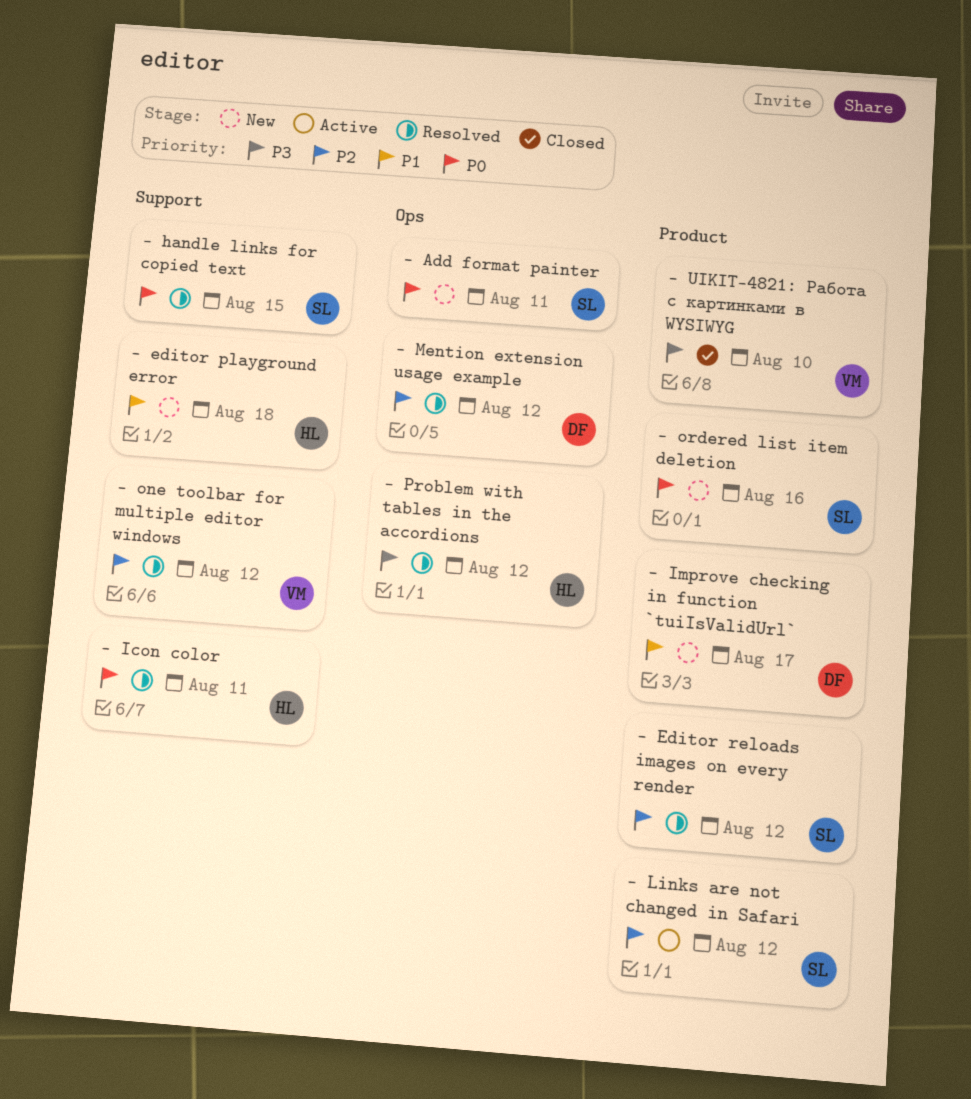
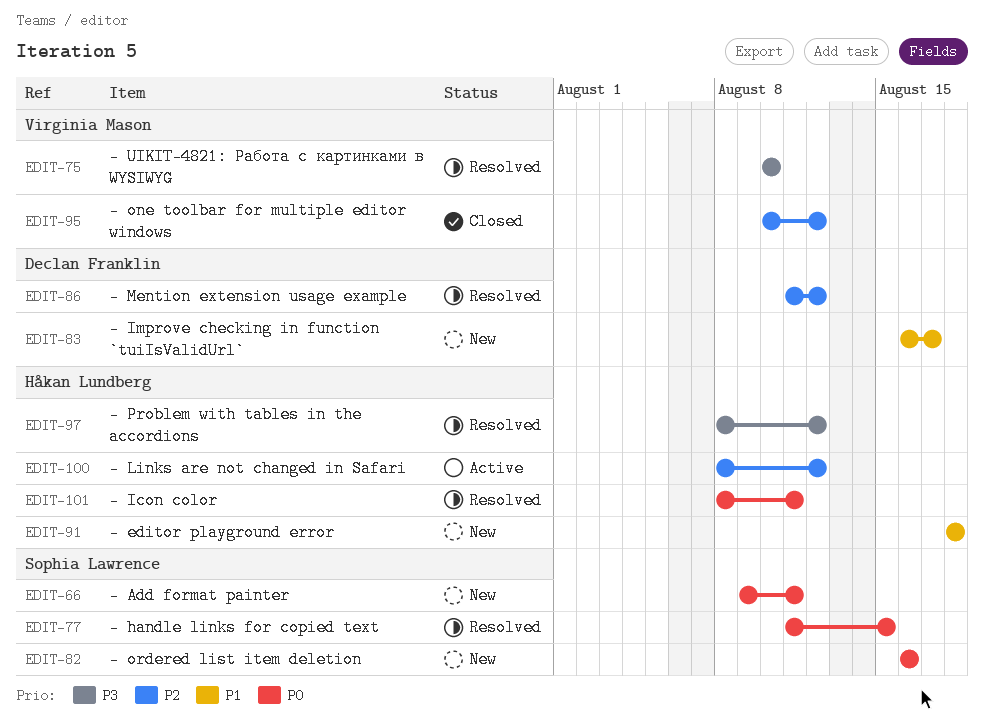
- Editor reloads images on every render: present -> none
- Links are not changed in Safari, owner: Sophia Lawrence -> Håkan Lundberg
- one toolbar for multiple editor windows, status: Resolved -> Closed
- UIKIT-4821: Работа с картинками в WYSIWYG, status: Closed -> Resolved

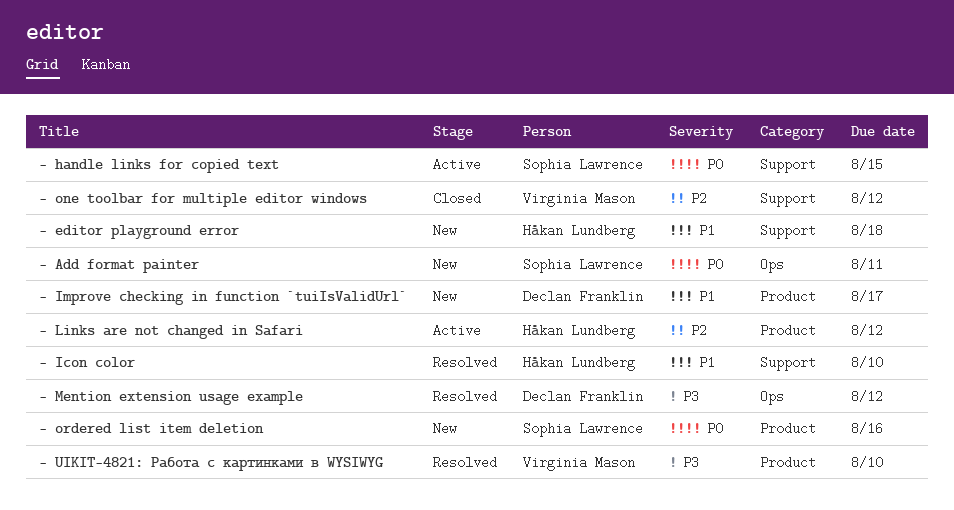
- handle links for copied text, status: Resolved -> Active
- Icon color, priority: P0 -> P1
- Icon color, due: Aug 11 -> Aug 10
- Mention extension usage example, priority: P2 -> P3
- Problem with tables in the accordions: present -> none

